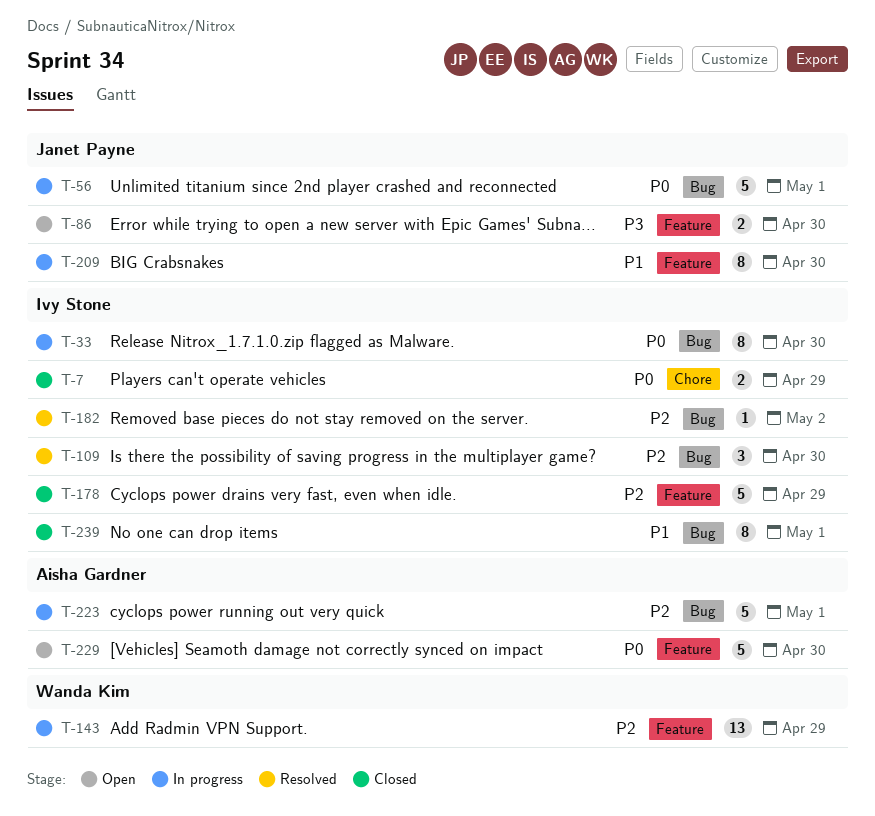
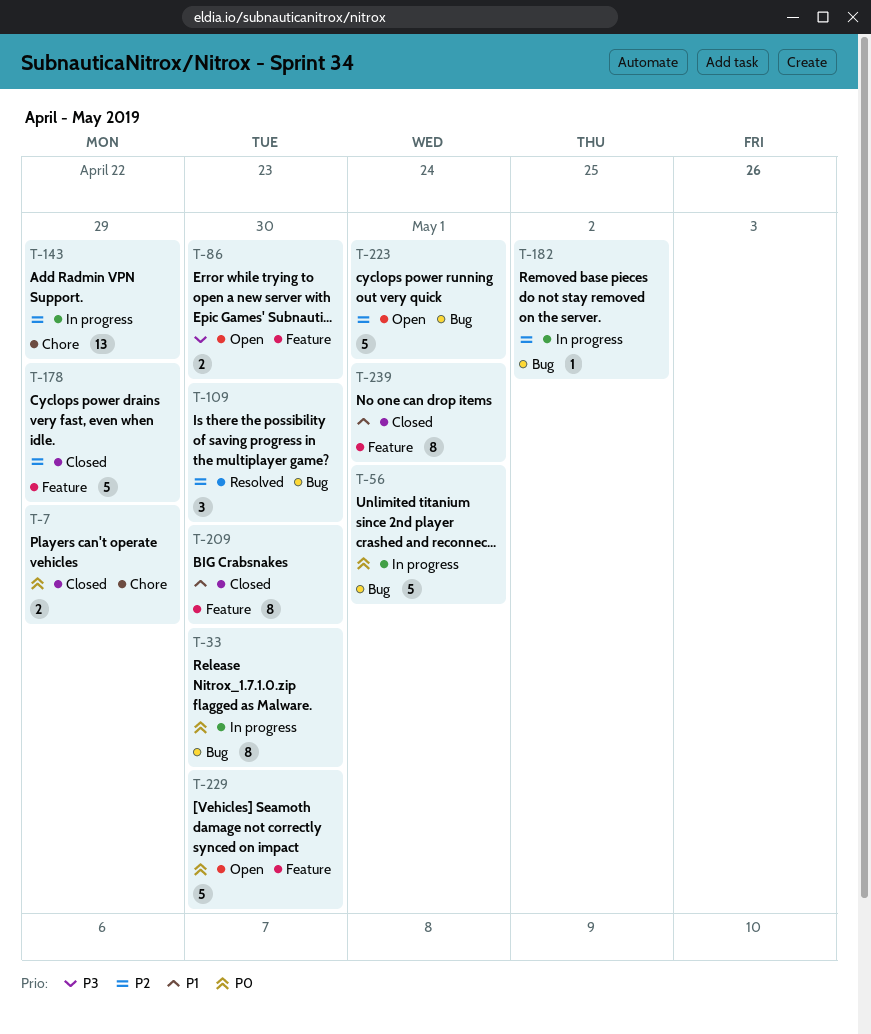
T-143, label: Feature -> Chore
T-182, status: Resolved -> In progress
T-209, status: In progress -> Closed
T-223, status: In progress -> Open
T-239, label: Bug -> Feature

